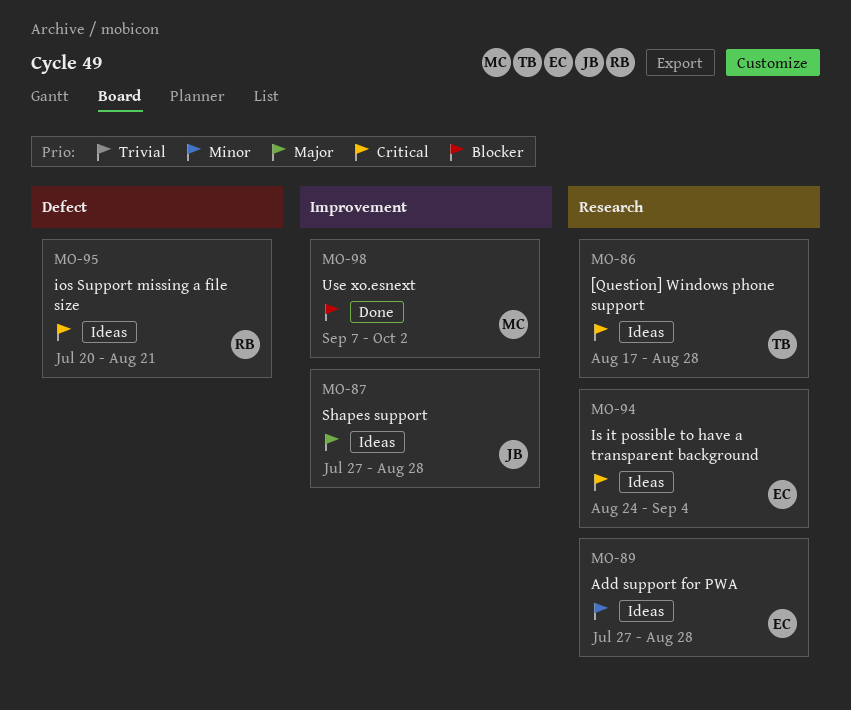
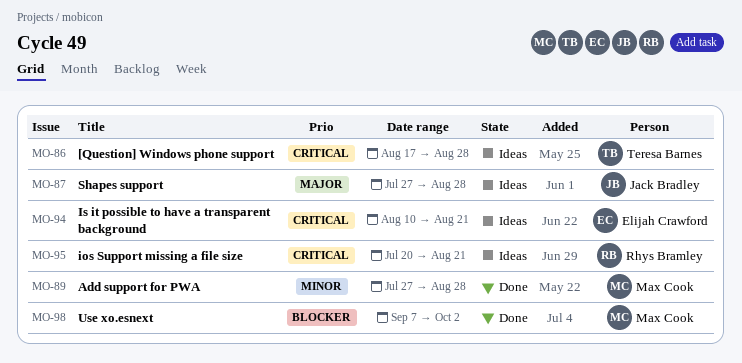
MO-89, status: Ideas -> Done
MO-89, owner: Elijah Crawford -> Max Cook
MO-94, start: Aug 24 -> Aug 10
MO-94, due: Sep 4 -> Aug 21

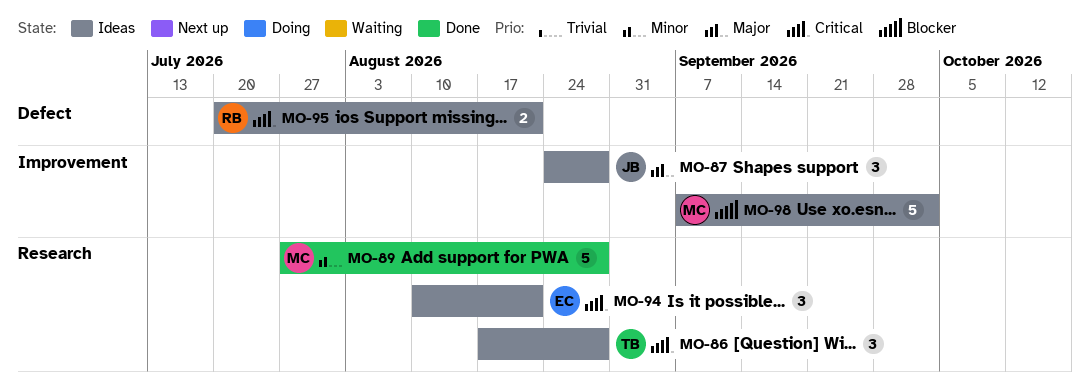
MO-87, start: Jul 27 -> Aug 24
MO-98, status: Done -> Ideas

